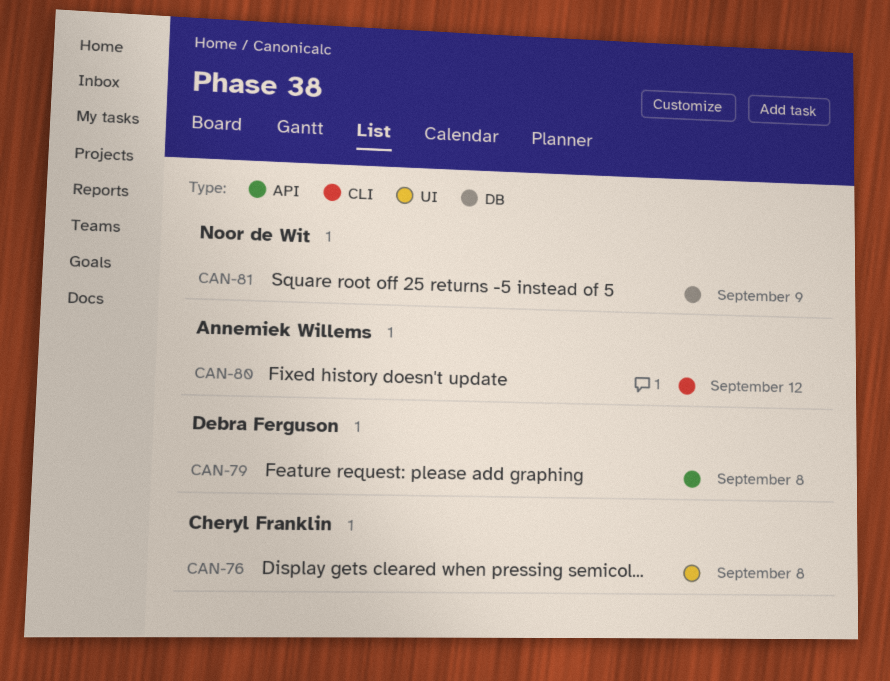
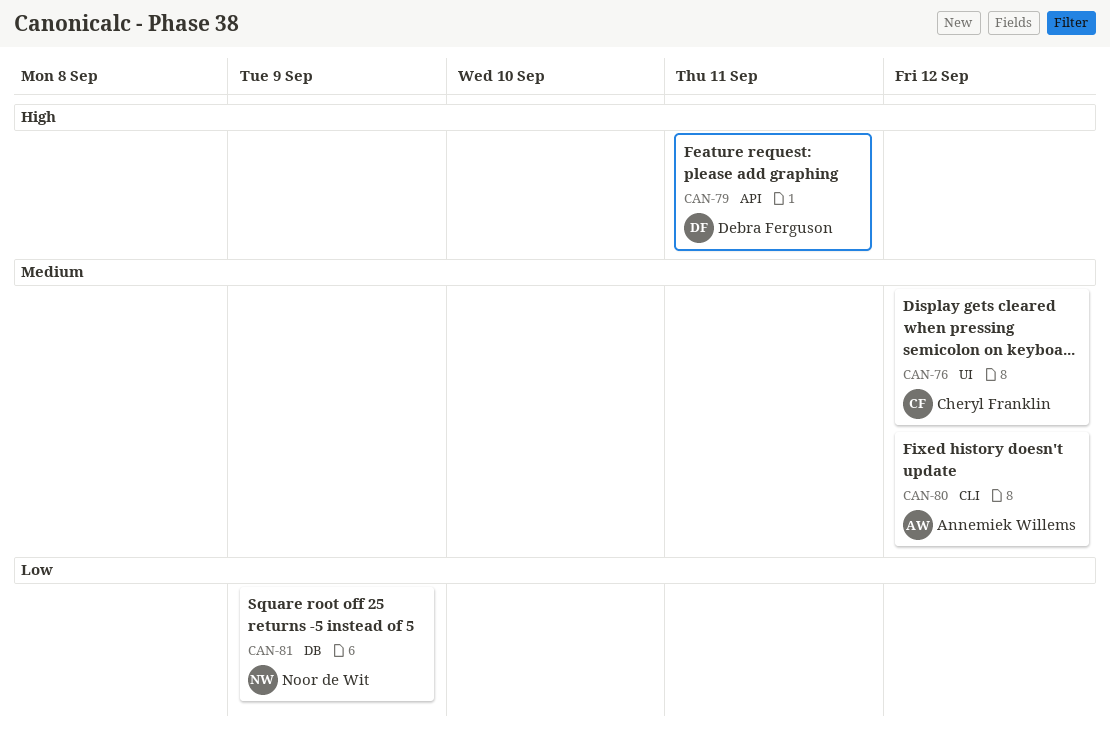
CAN-76, due: Sep 8 -> Sep 12
CAN-79, due: Sep 8 -> Sep 11

